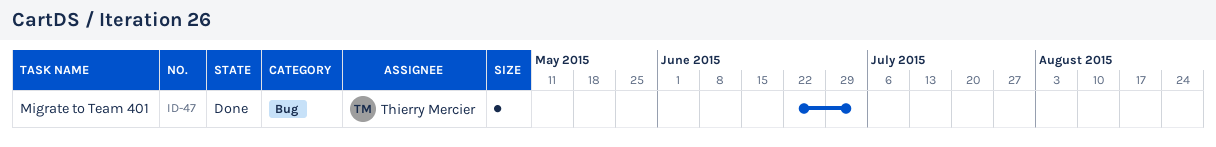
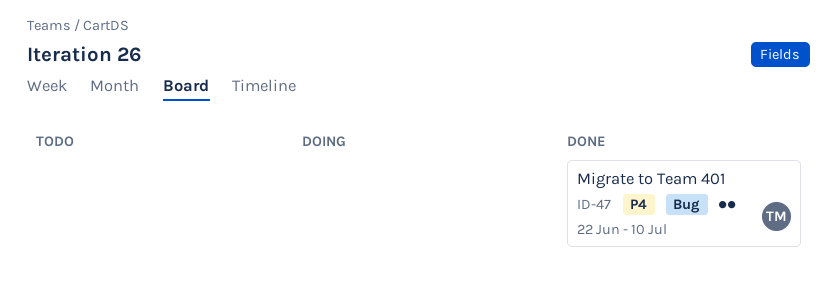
ID-47, estimate: 1 -> 2
ID-47, due: Jul 3 -> Jul 10

